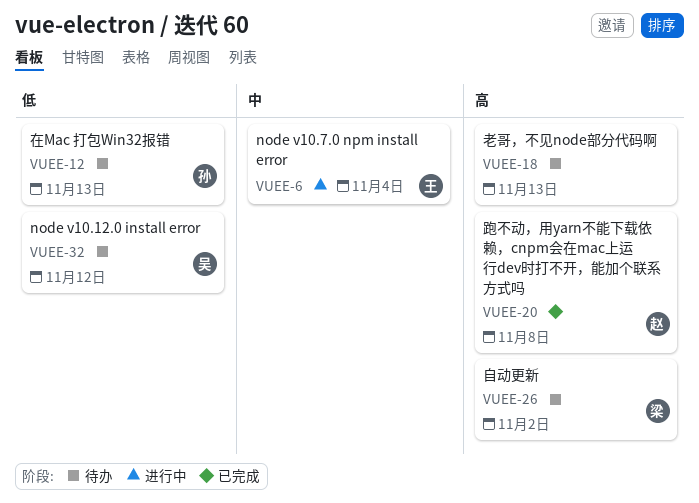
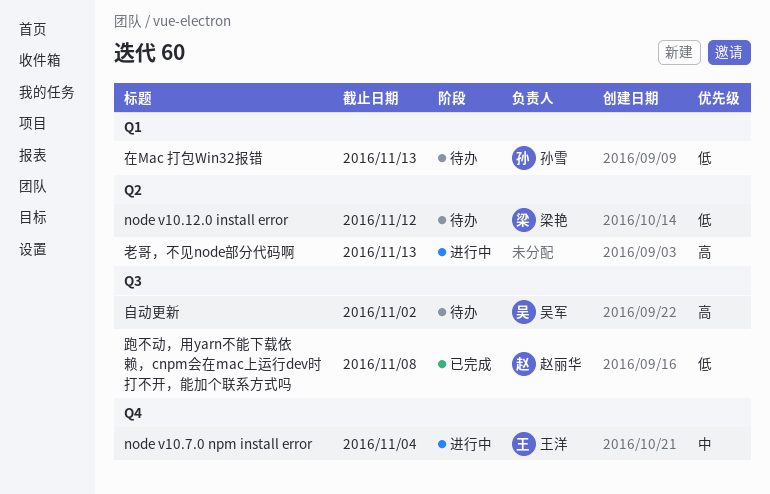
node v10.12.0 install error, owner: 吴军 -> 梁艳
老哥，不见node部分代码啊, status: 待办 -> 进行中
自动更新, owner: 梁艳 -> 吴军
跑不动，用yarn不能下载依赖，cnpm会在mac上运行dev时打不开，能加个联系方式吗, priority: 高 -> 低

